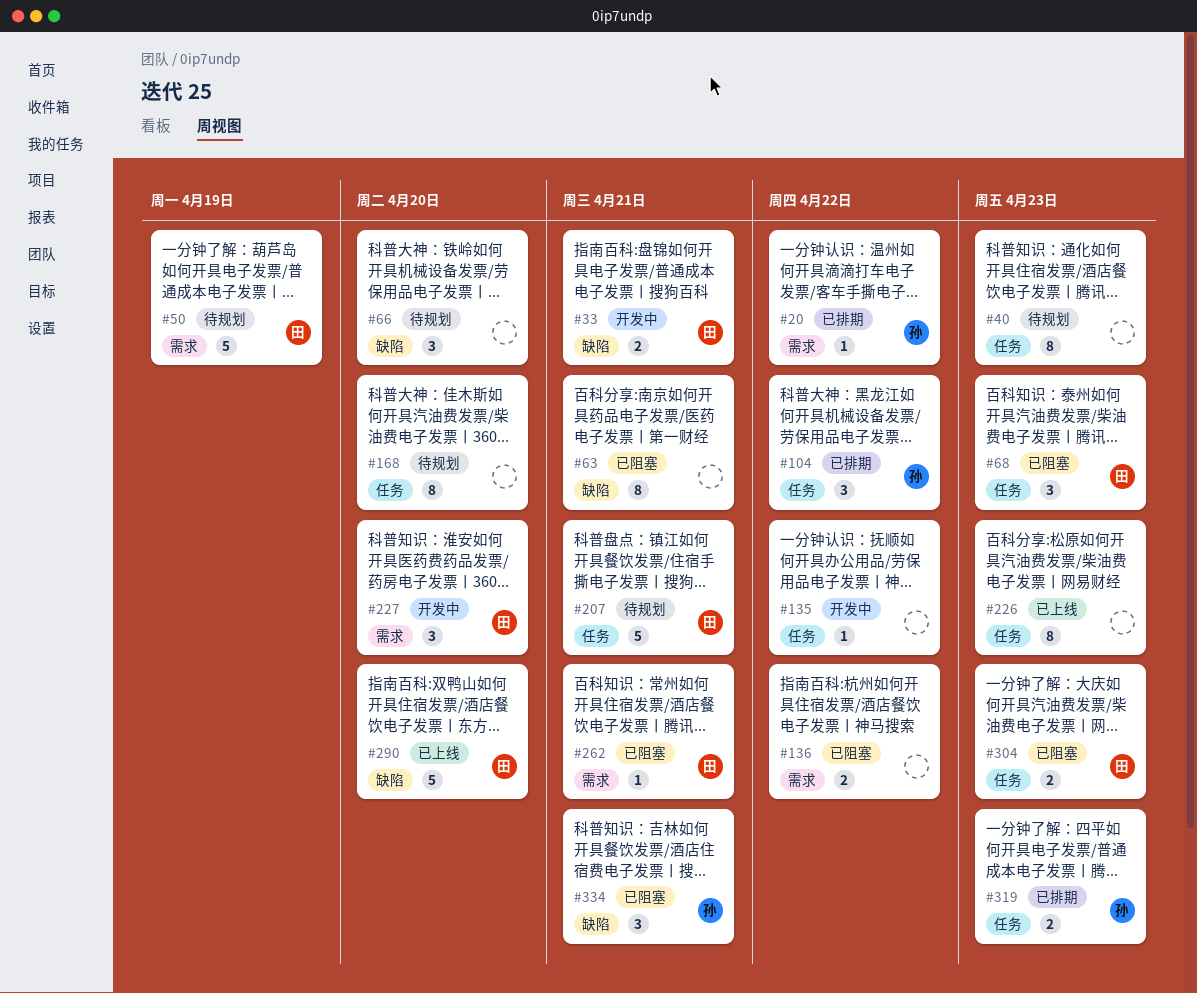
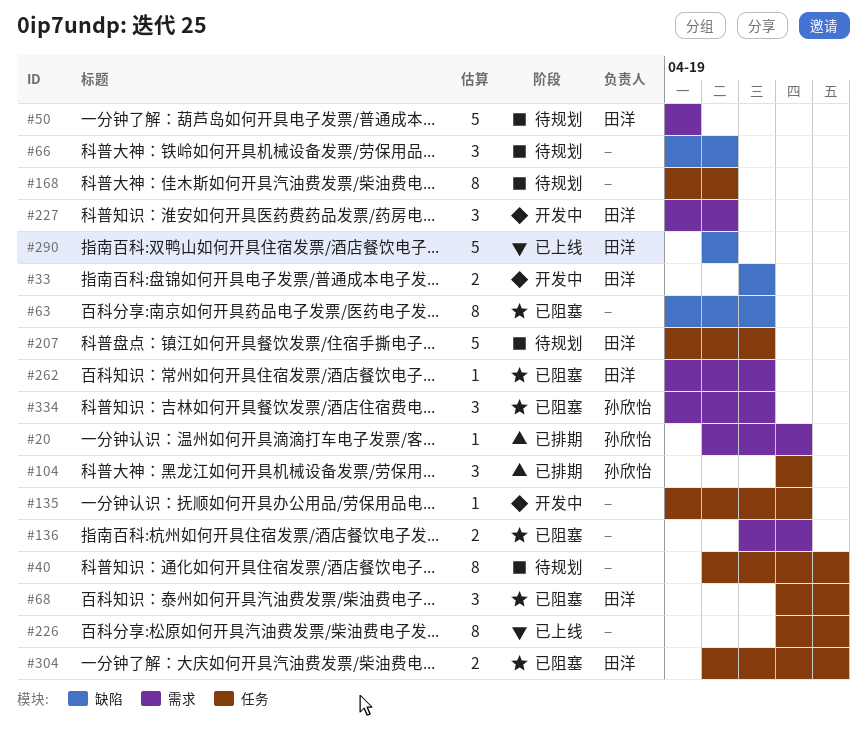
#319: present -> none
#334, label: 缺陷 -> 需求

